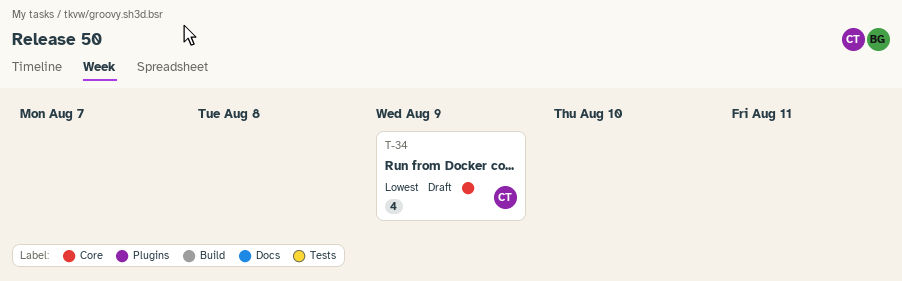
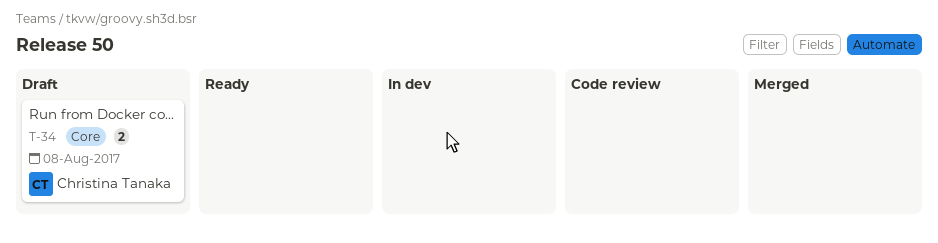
T-34, estimate: 4 -> 2
T-34, due: Aug 9 -> Aug 8

